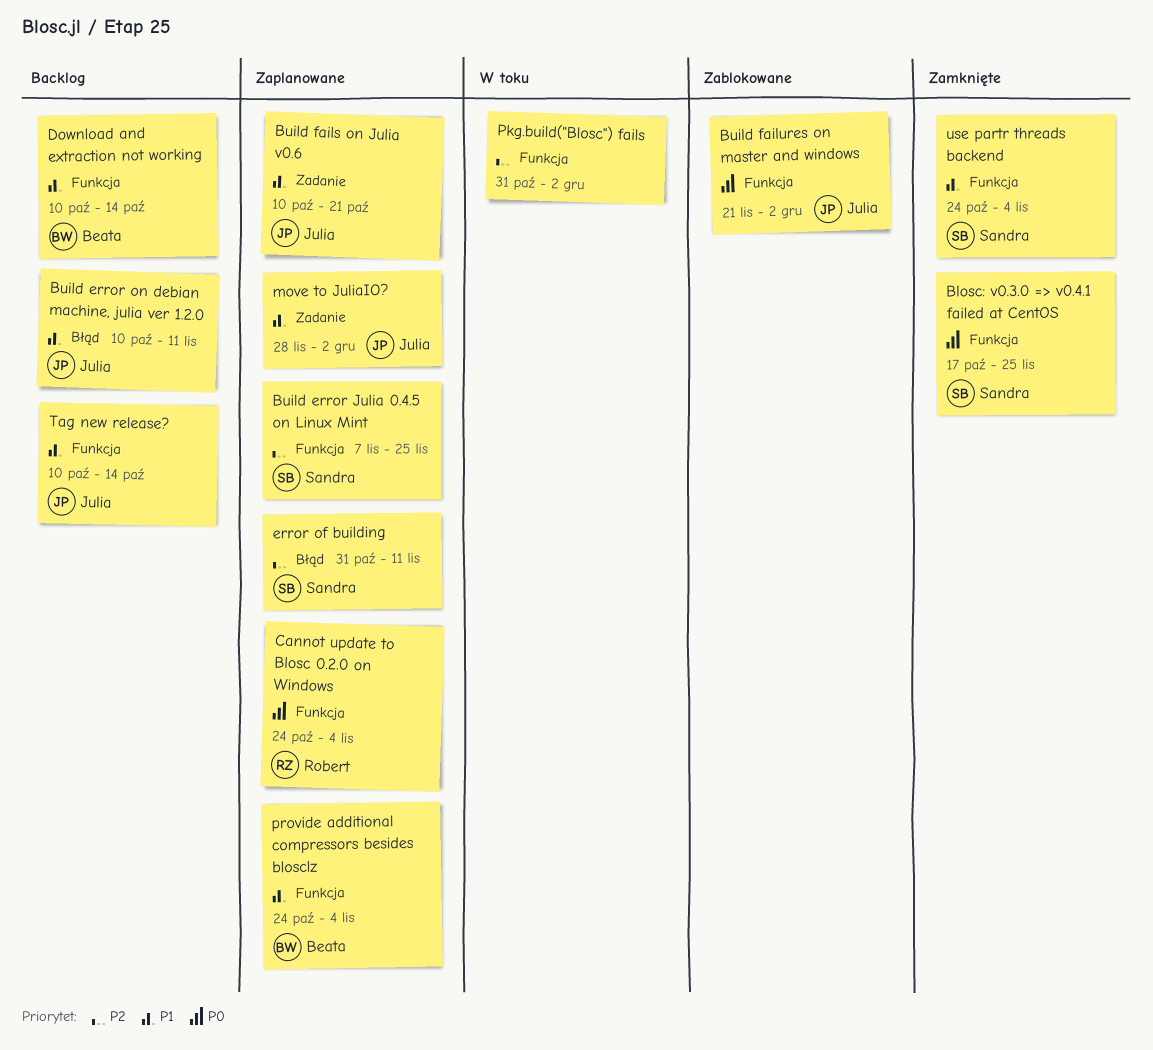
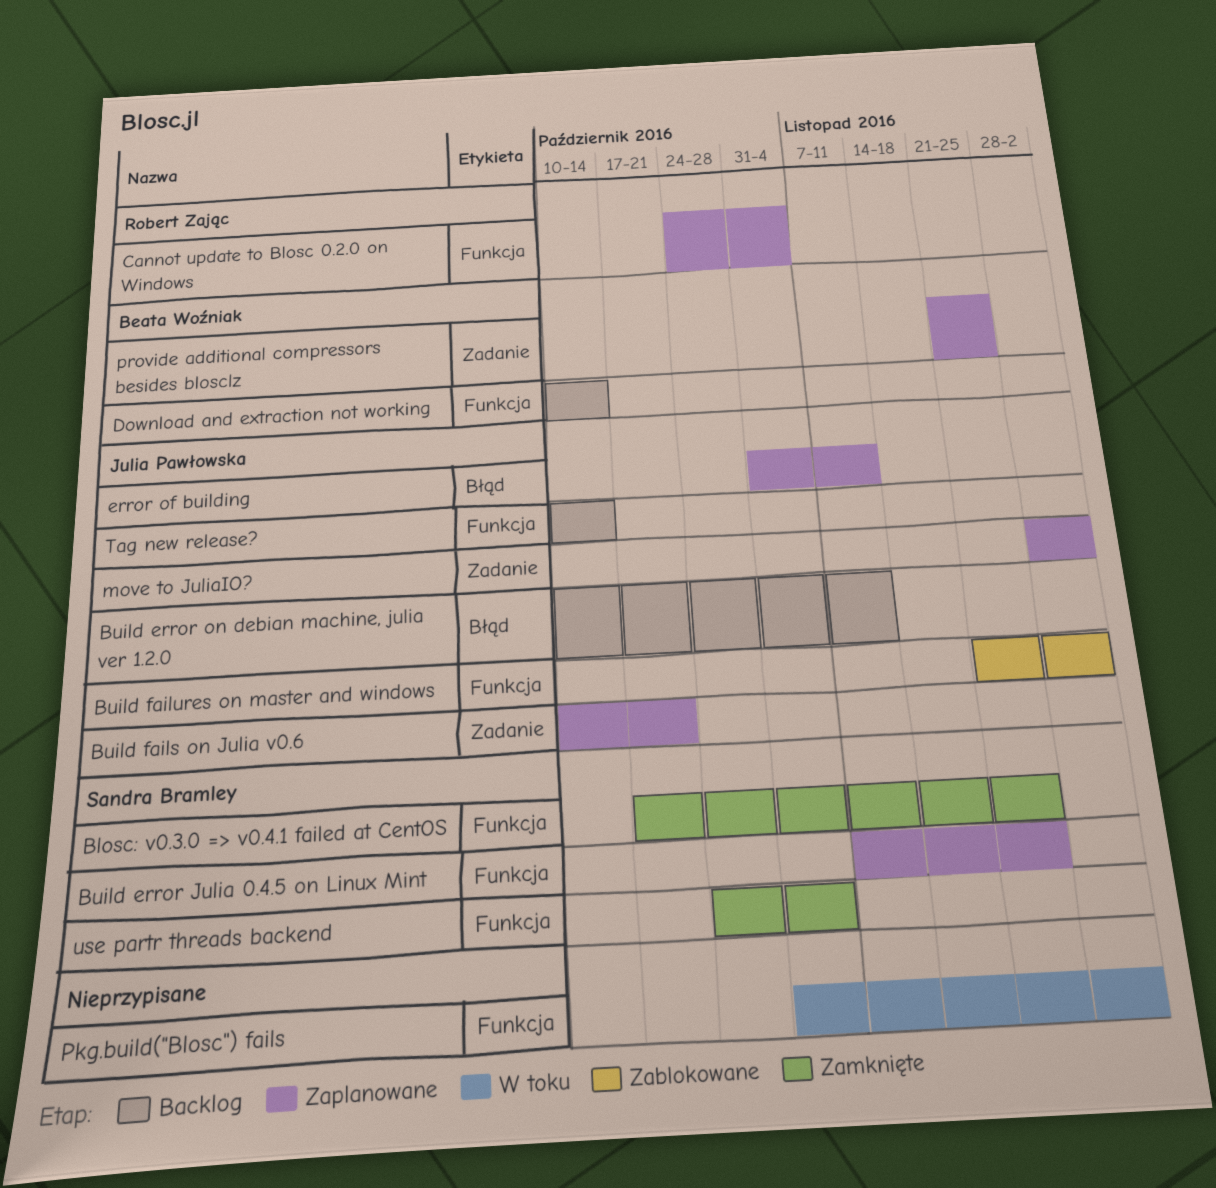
error of building, owner: Sandra Bramley -> Julia Pawłowska
provide additional compressors besides blosclz, label: Funkcja -> Zadanie
provide additional compressors besides blosclz, start: Oct 24 -> Nov 21
provide additional compressors besides blosclz, due: Nov 4 -> Nov 25

